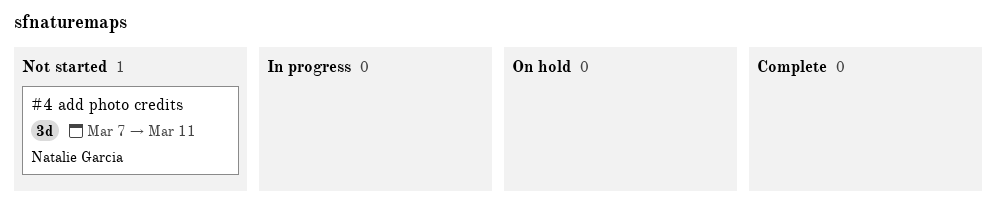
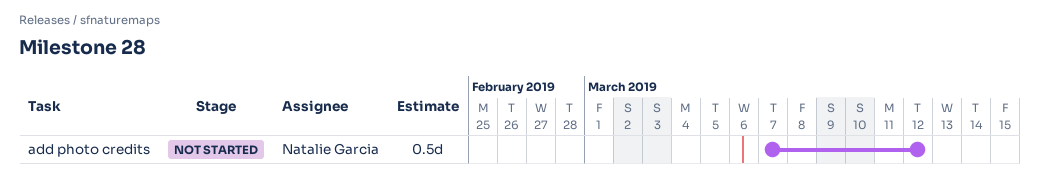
add photo credits, estimate: 3d -> 0.5d
add photo credits, due: Mar 11 -> Mar 12

